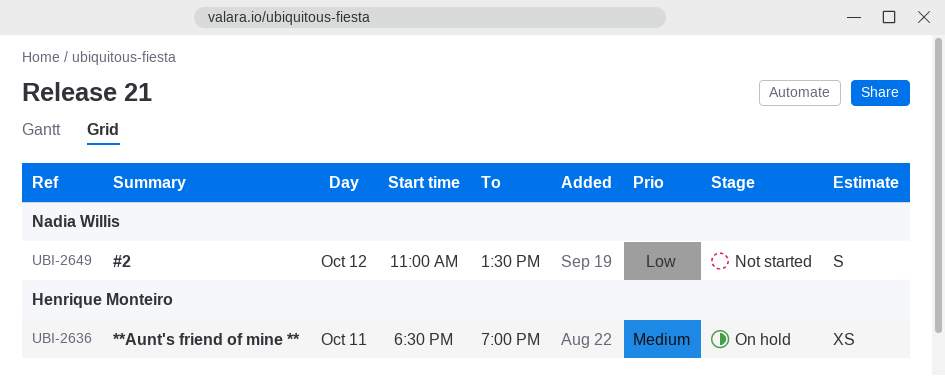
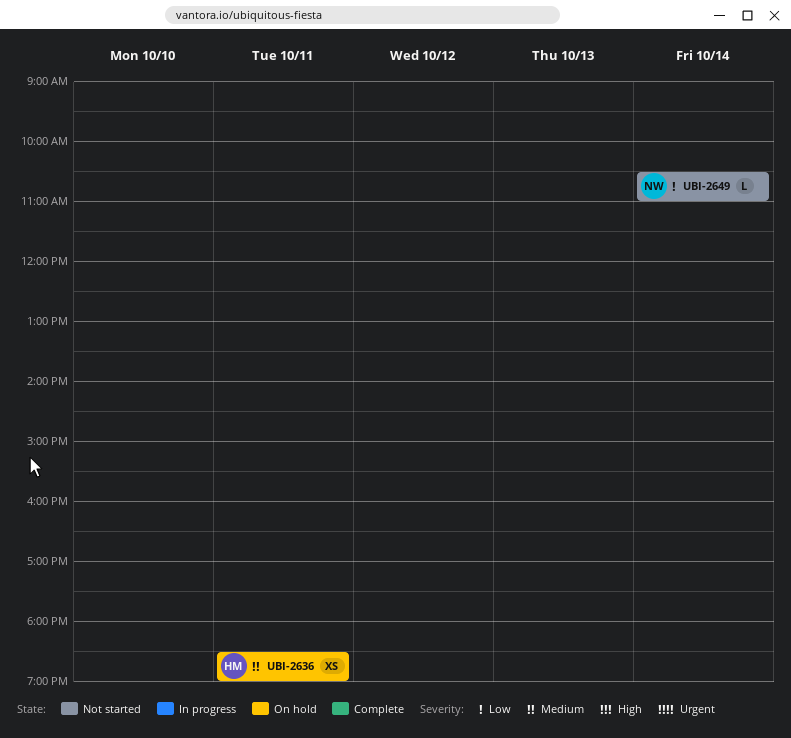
UBI-2649, estimate: S -> L
UBI-2649, day: Oct 12 -> Oct 14
UBI-2649, begins: 11:00 -> 10:30
UBI-2649, ends: 13:30 -> 11:00

